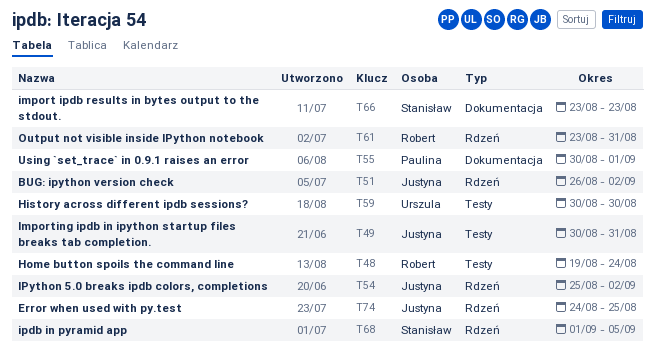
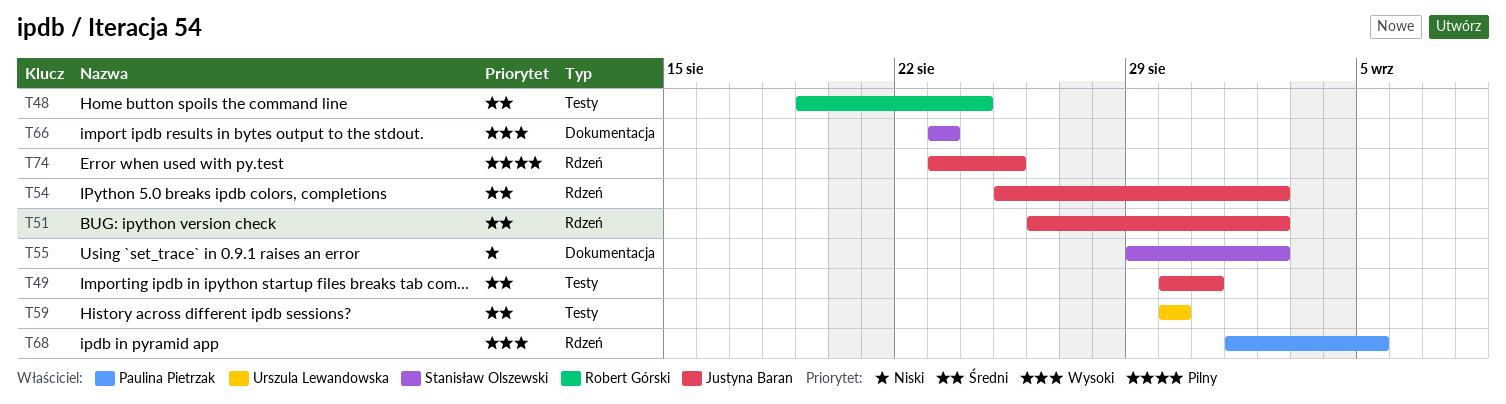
T55, owner: Paulina Pietrzak -> Stanisław Olszewski
T55, start: Aug 30 -> Aug 29
T55, due: Sep 1 -> Sep 2
T61: present -> none
T68, owner: Stanisław Olszewski -> Paulina Pietrzak
T74, start: Aug 24 -> Aug 23

